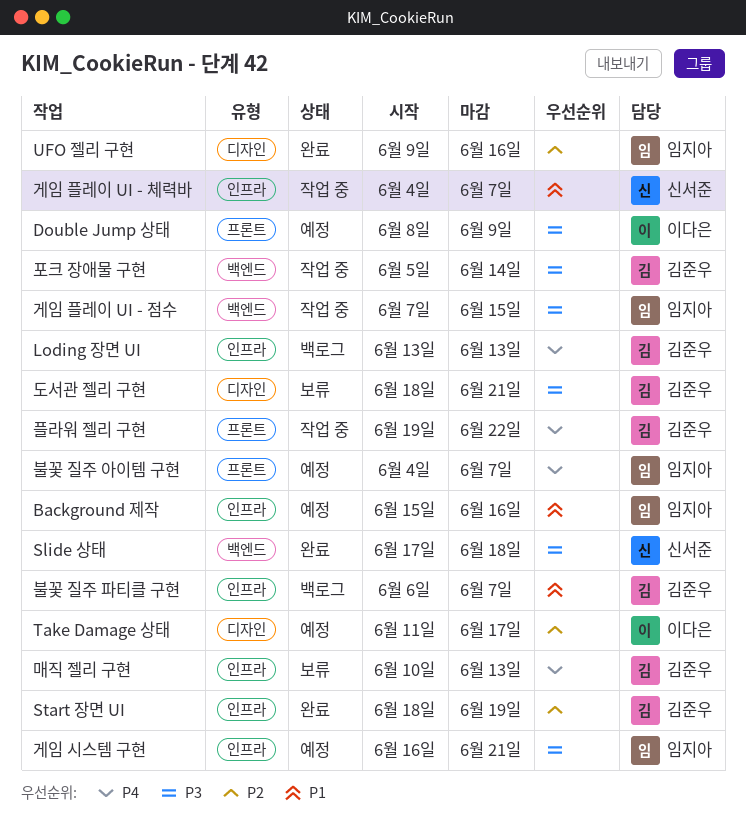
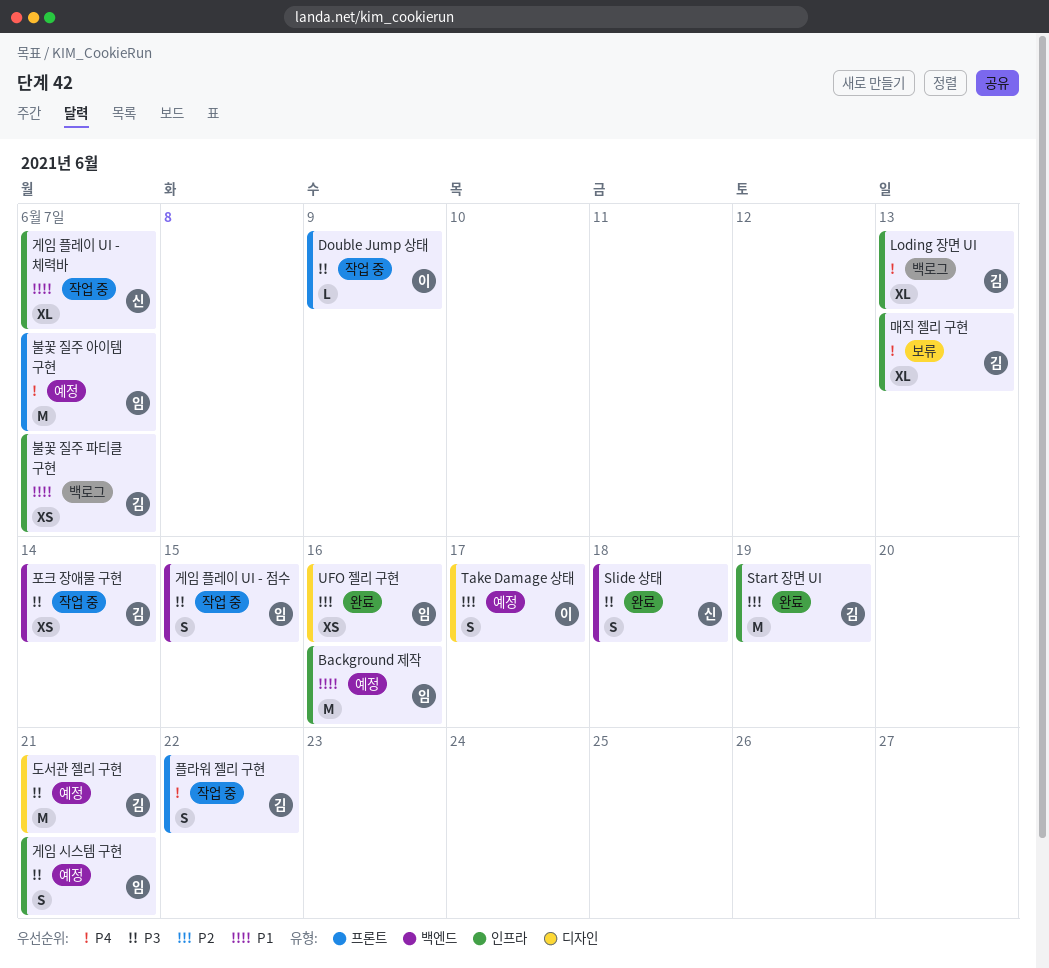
Double Jump 상태, status: 예정 -> 작업 중
도서관 젤리 구현, status: 보류 -> 예정

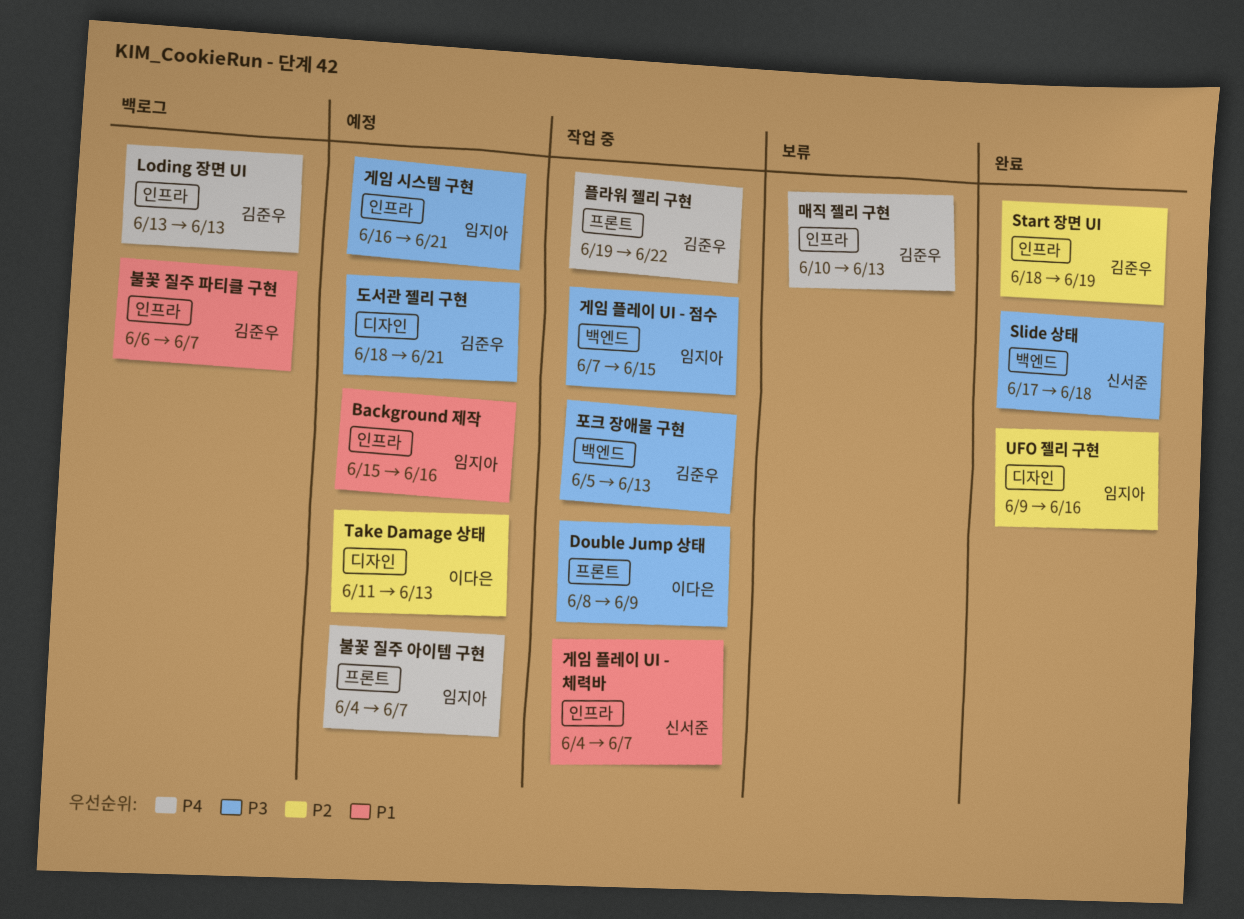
Take Damage 상태, due: Jun 17 -> Jun 13
포크 장애물 구현, due: Jun 14 -> Jun 13

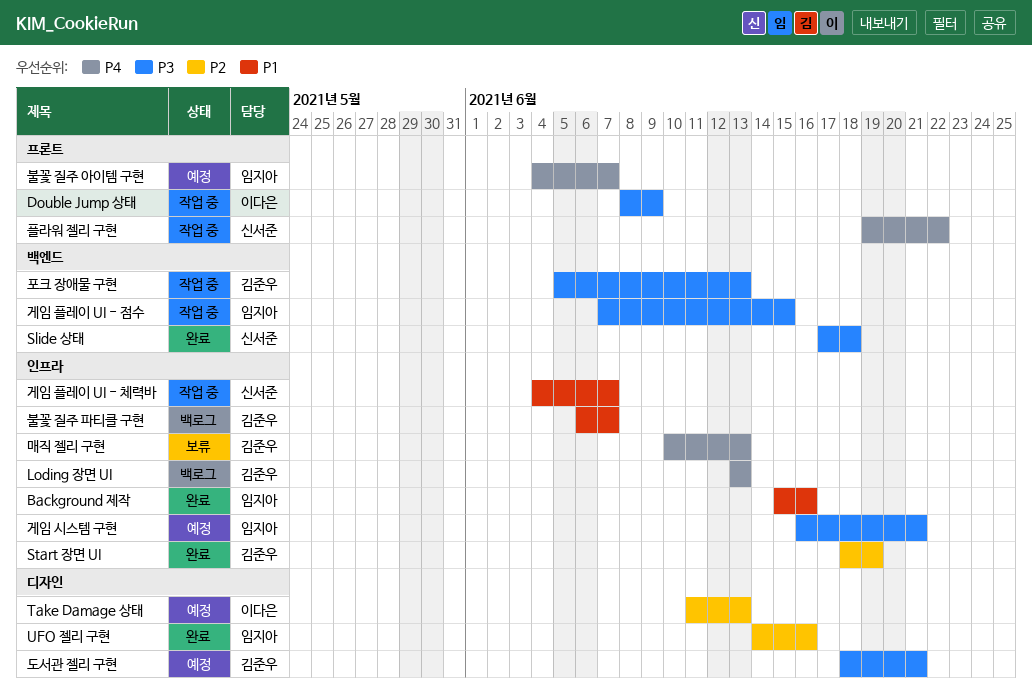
Background 제작, status: 예정 -> 완료
UFO 젤리 구현, start: Jun 9 -> Jun 14
플라워 젤리 구현, owner: 김준우 -> 신서준

